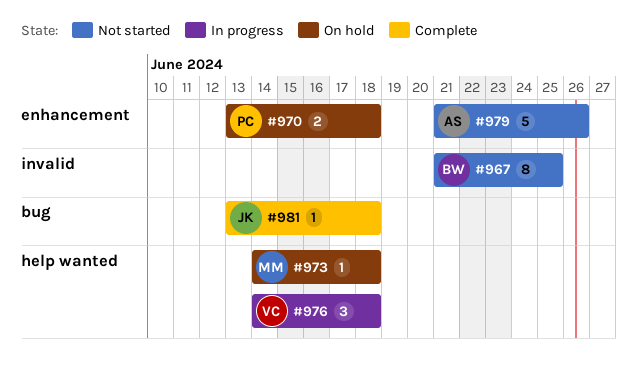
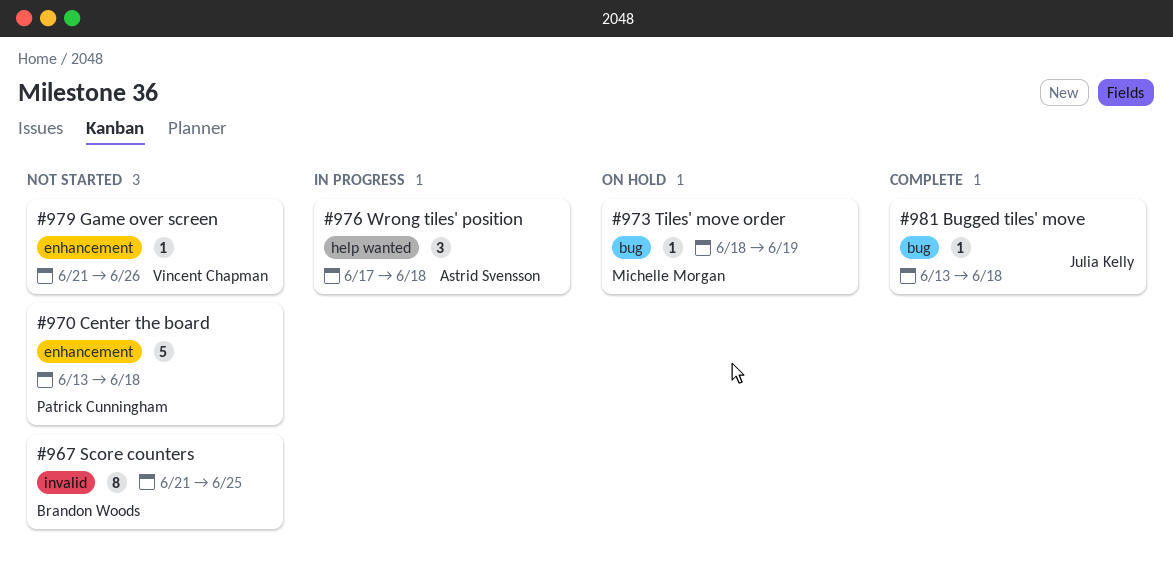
#970, status: On hold -> Not started
#970, estimate: 2 -> 5
#973, label: help wanted -> bug
#973, start: Jun 14 -> Jun 18
#973, due: Jun 18 -> Jun 19
#976, owner: Vincent Chapman -> Astrid Svensson
#976, start: Jun 14 -> Jun 17
#979, owner: Astrid Svensson -> Vincent Chapman
#979, estimate: 5 -> 1

